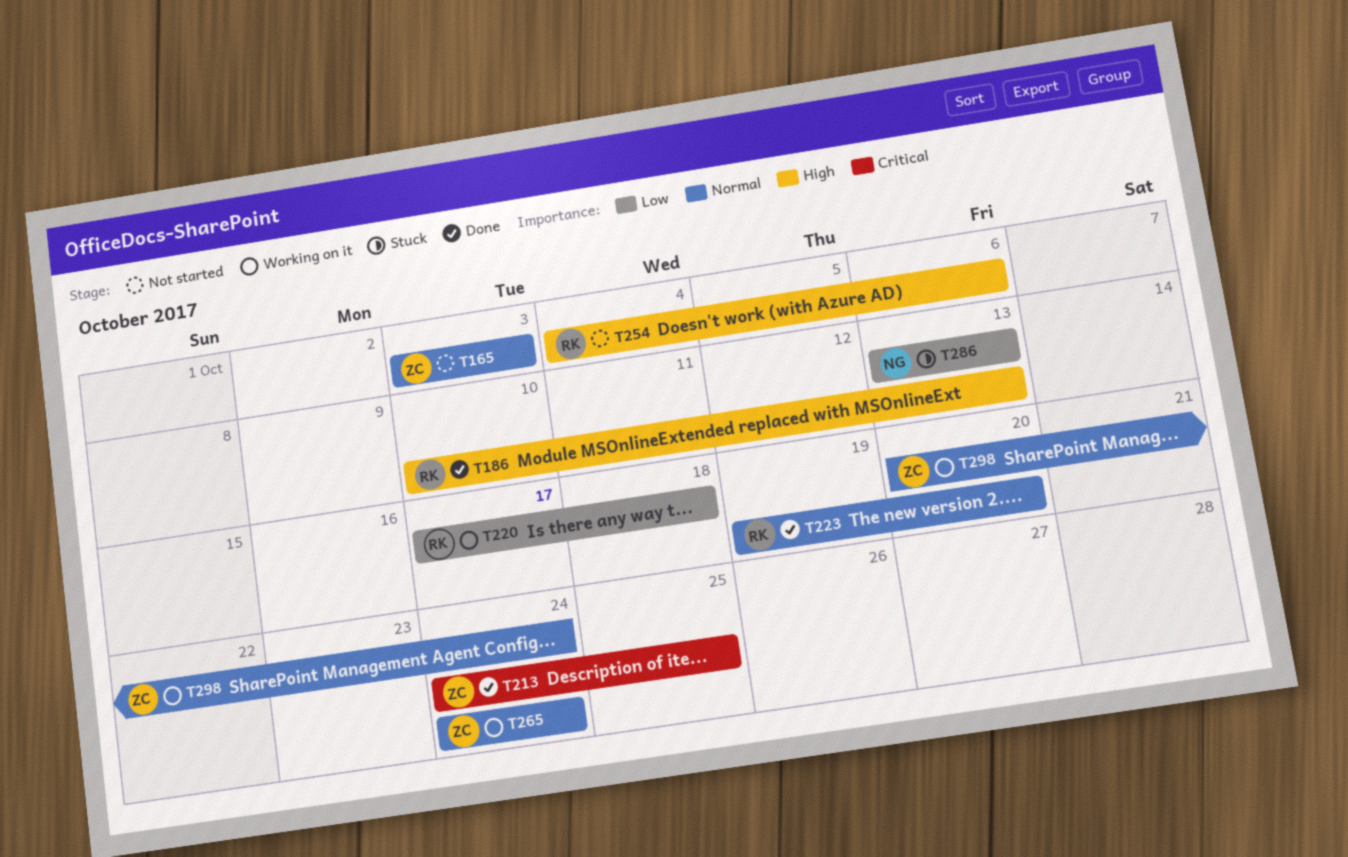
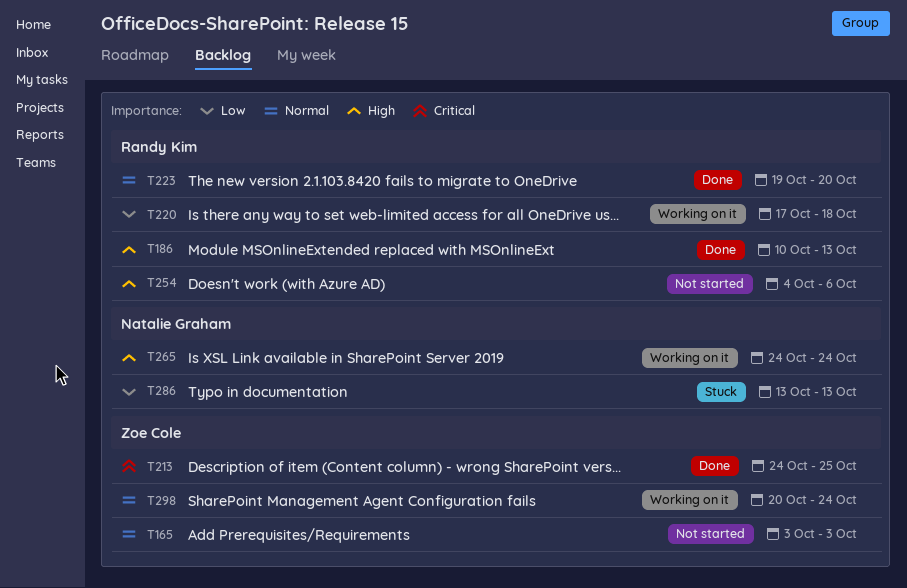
T265, owner: Zoe Cole -> Natalie Graham
T265, priority: Normal -> High

